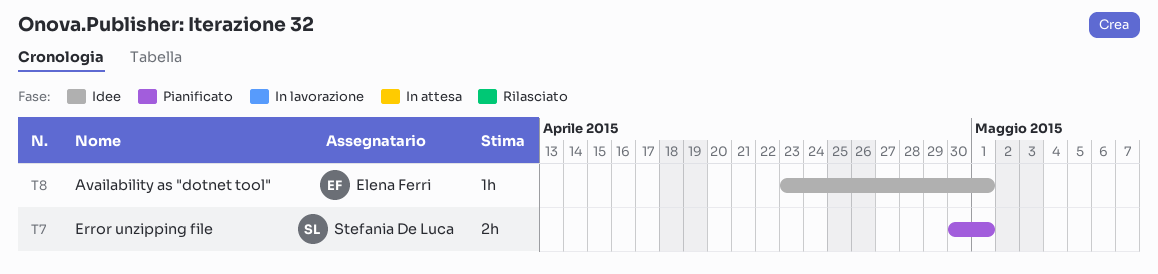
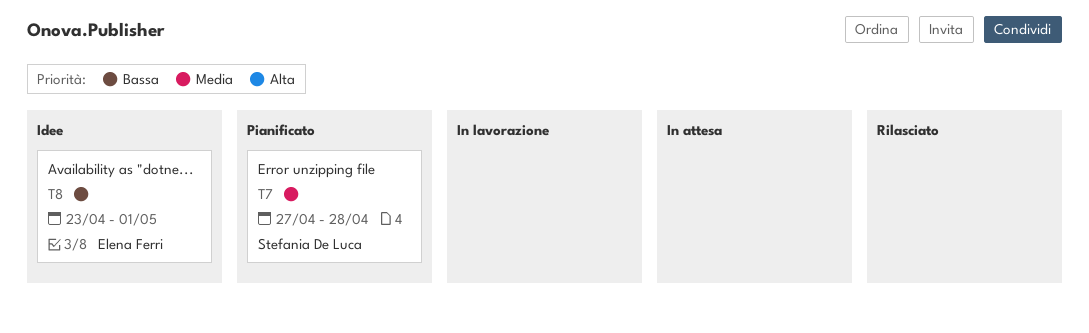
T7, start: Apr 30 -> Apr 27
T7, due: May 1 -> Apr 28

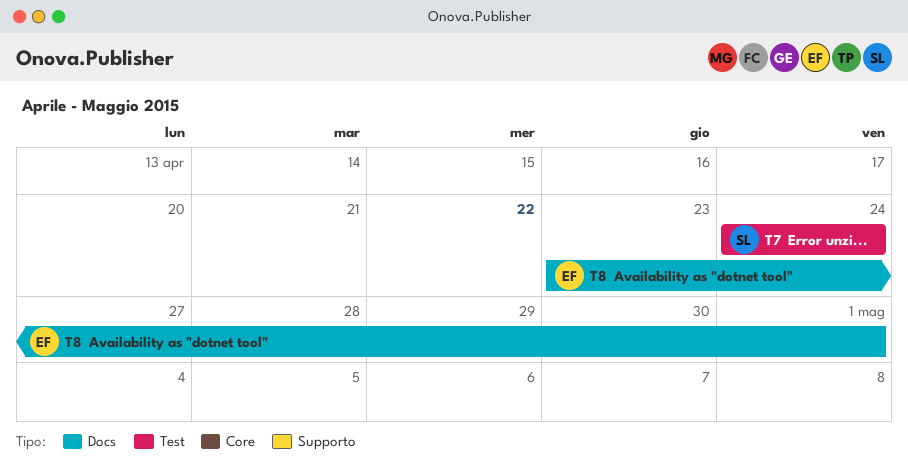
T7, start: Apr 27 -> Apr 24
T7, due: Apr 28 -> Apr 24

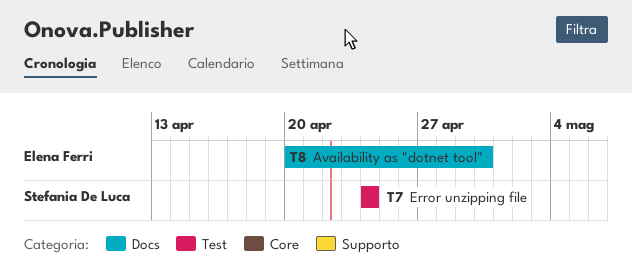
T8, start: Apr 23 -> Apr 20
T8, due: May 1 -> Apr 30

